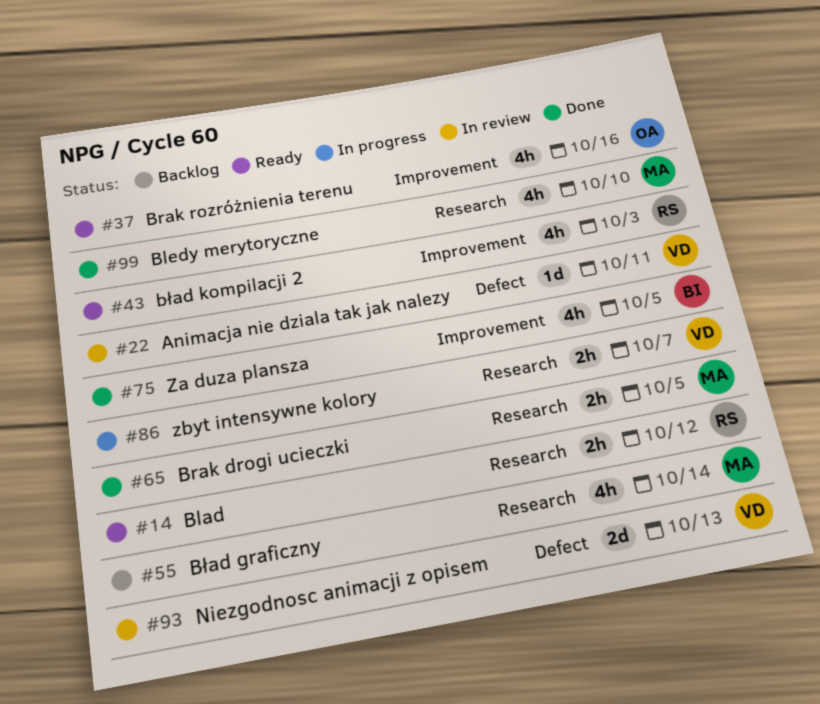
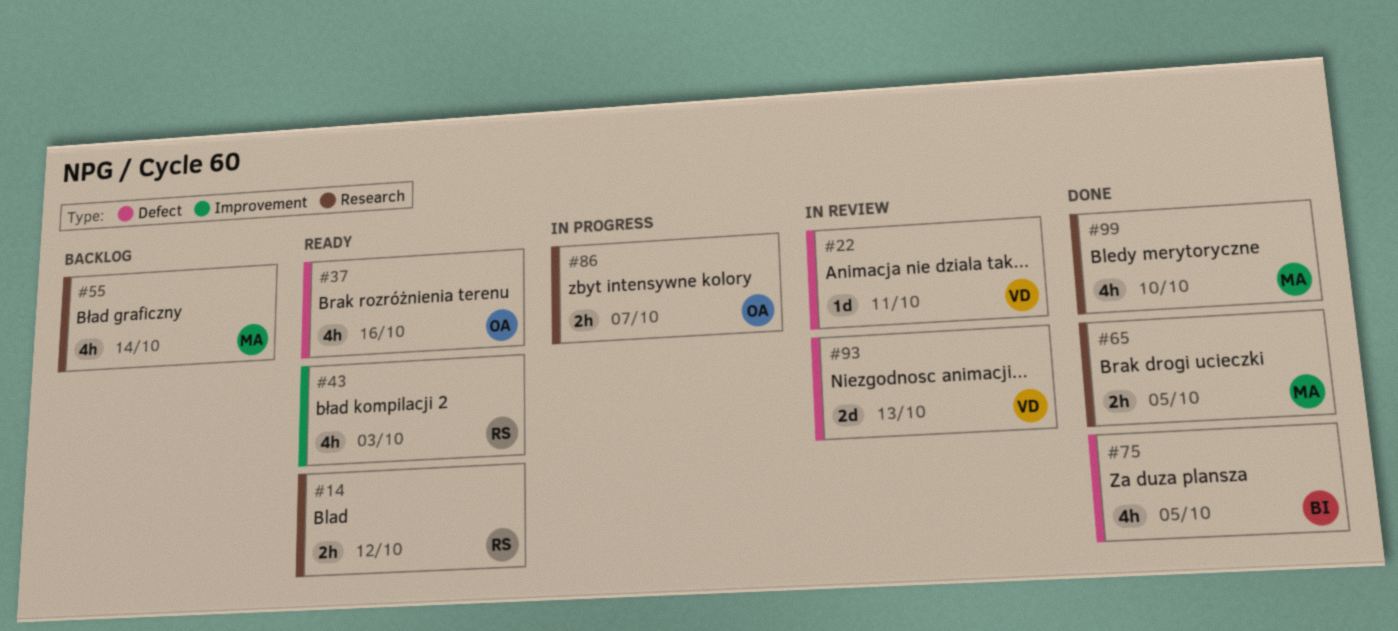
#37, label: Improvement -> Defect
#75, label: Improvement -> Defect
#86, owner: VD -> OA

